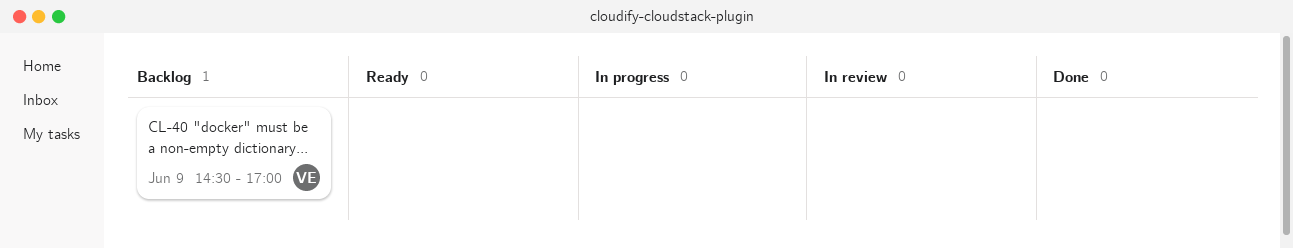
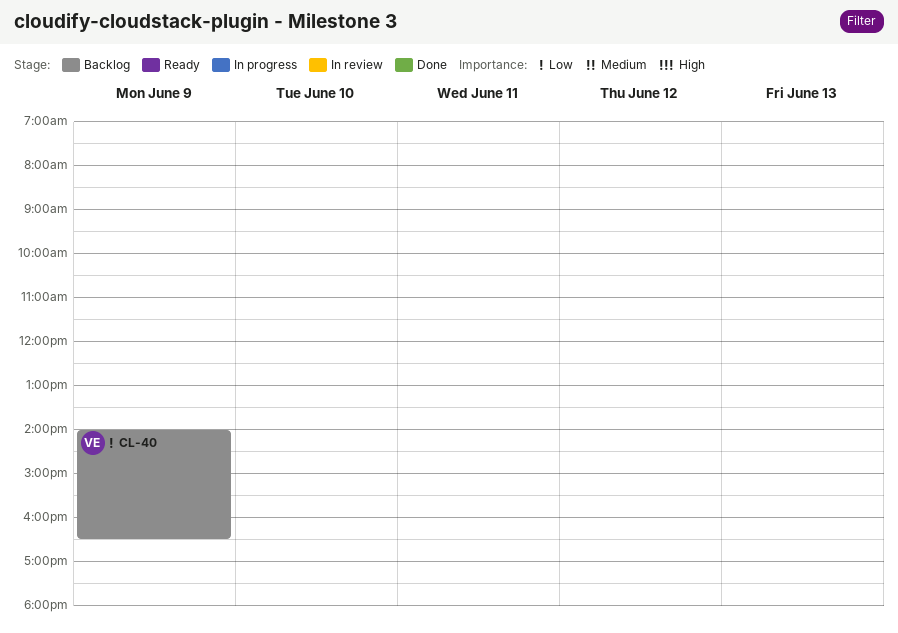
CL-40, begins: 14:30 -> 14:00
CL-40, ends: 17:00 -> 16:30

